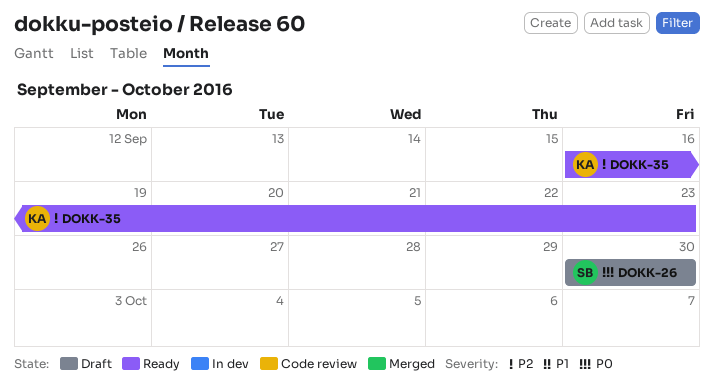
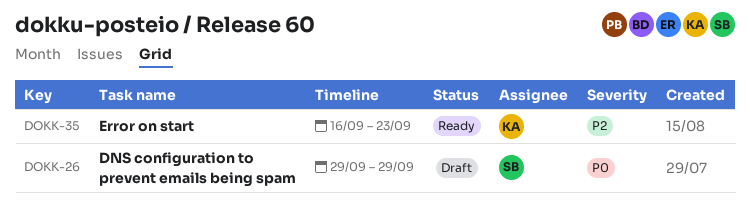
DOKK-26, start: Sep 30 -> Sep 29
DOKK-26, due: Sep 30 -> Sep 29

